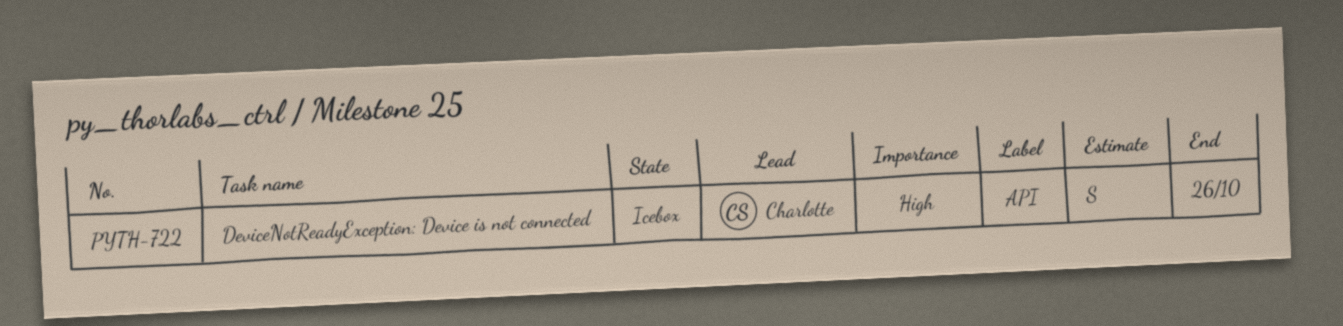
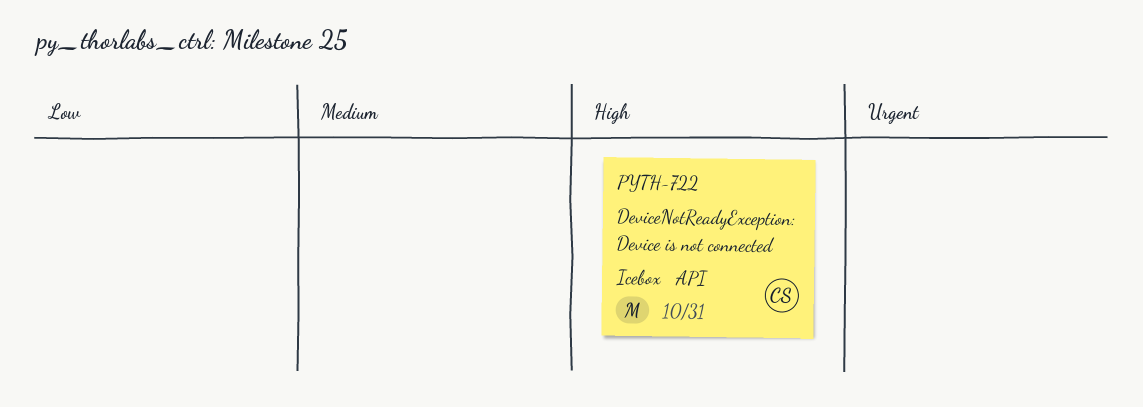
PYTH-722, estimate: S -> M
PYTH-722, due: Oct 26 -> Oct 31

